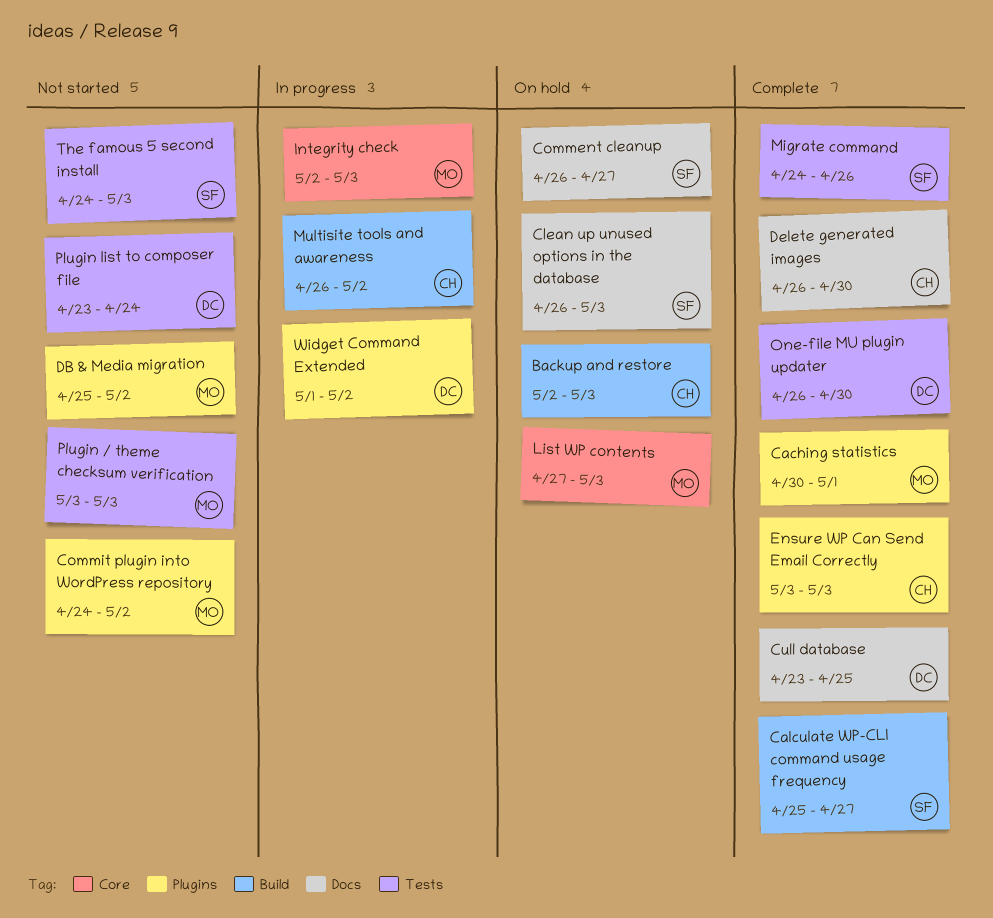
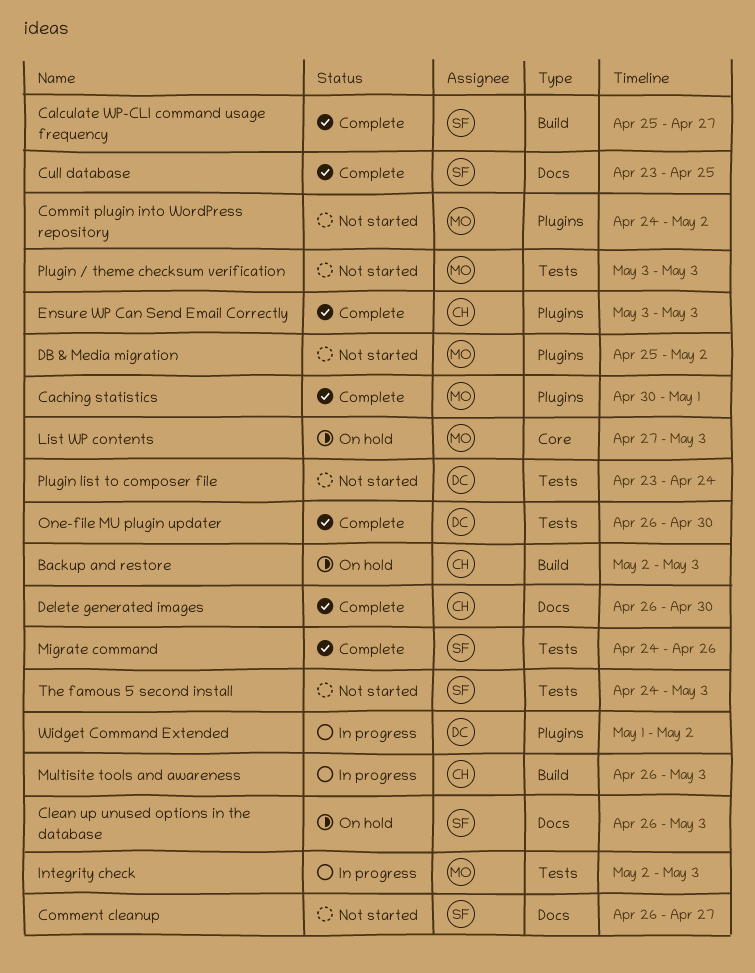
Comment cleanup, status: On hold -> Not started
Cull database, owner: DC -> SF
Integrity check, label: Core -> Tests
Multisite tools and awareness, due: May 2 -> May 3

